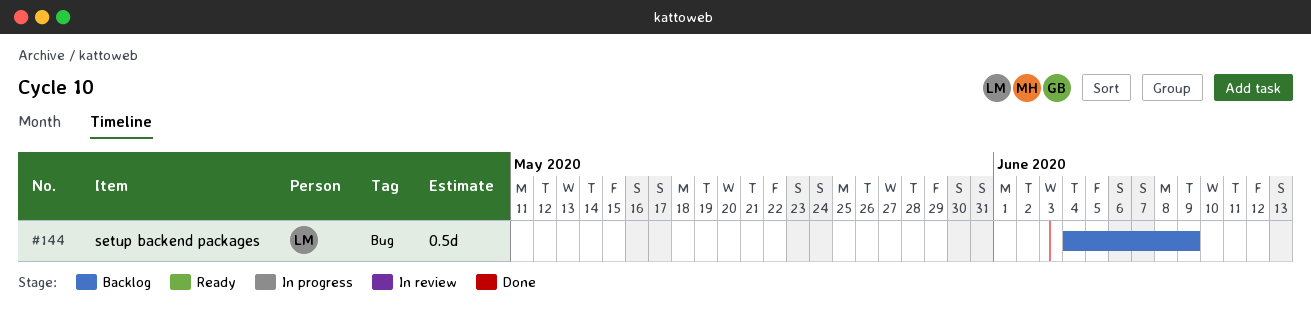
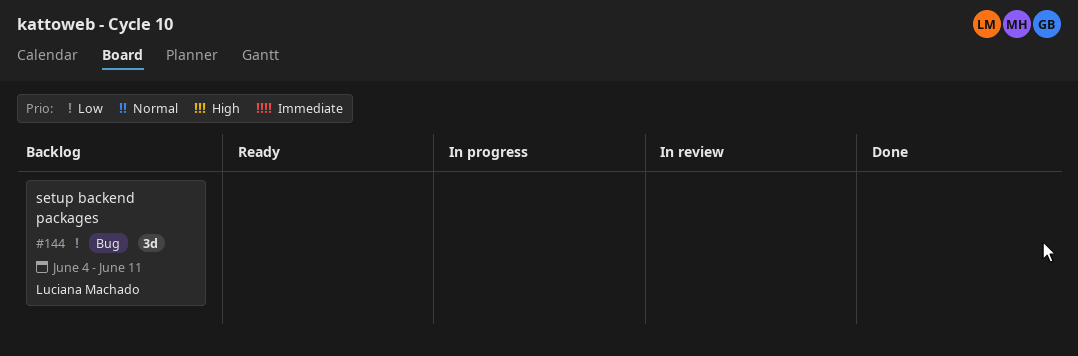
#144, estimate: 0.5d -> 3d
#144, due: Jun 9 -> Jun 11

